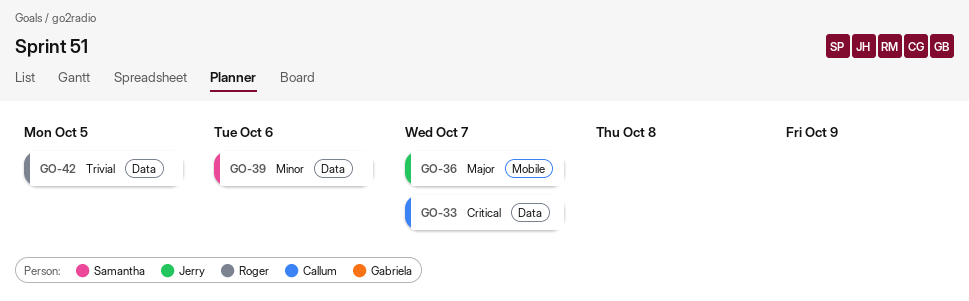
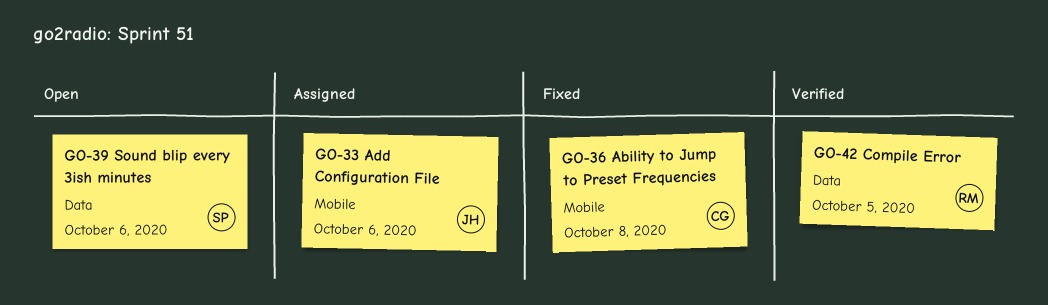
GO-33, owner: Callum -> Jerry
GO-33, label: Data -> Mobile
GO-33, due: Oct 7 -> Oct 6
GO-36, owner: Jerry -> Callum
GO-36, due: Oct 7 -> Oct 8

